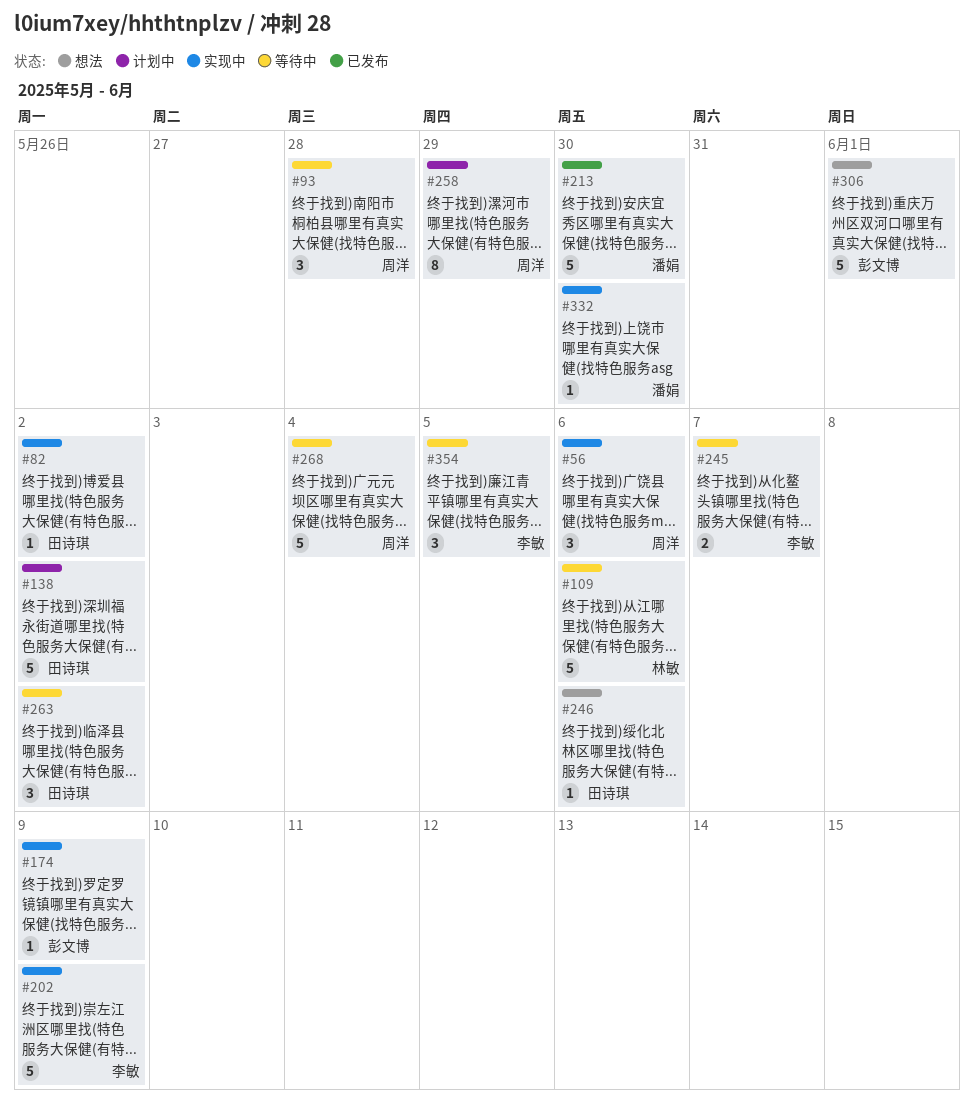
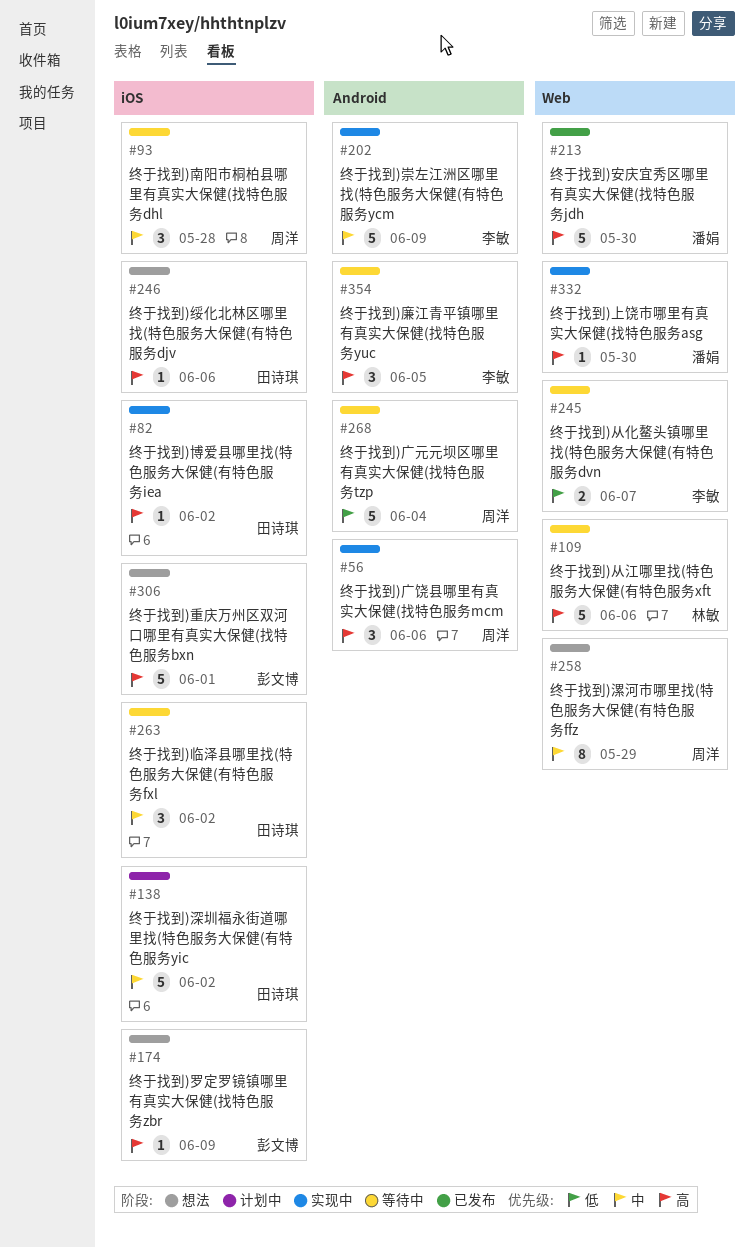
#174, status: 实现中 -> 想法
#258, status: 计划中 -> 想法

